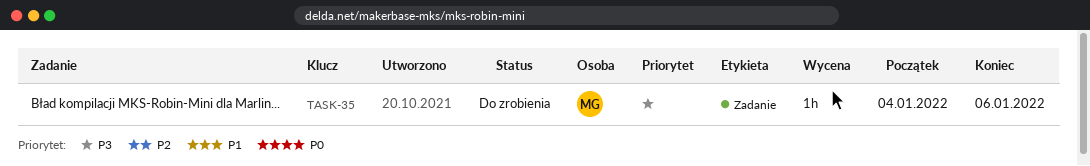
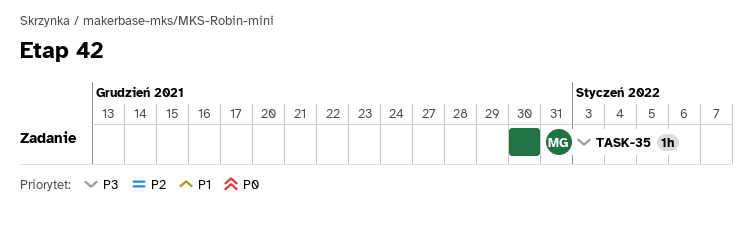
TASK-35, start: Jan 4 -> Dec 30
TASK-35, due: Jan 6 -> Dec 30

